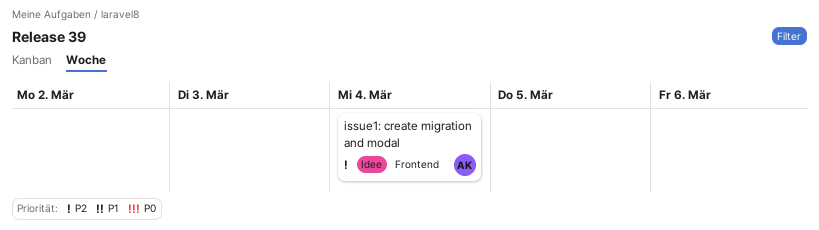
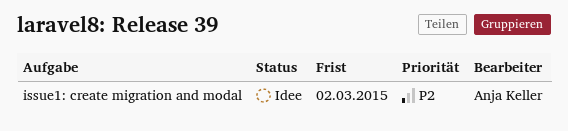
issue1: create migration and modal, due: Mar 4 -> Mar 2

